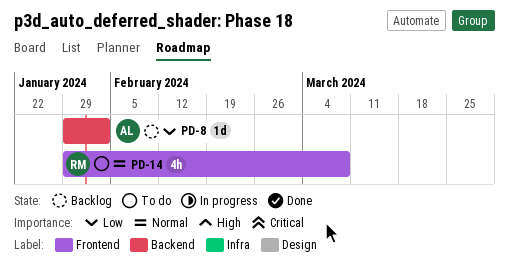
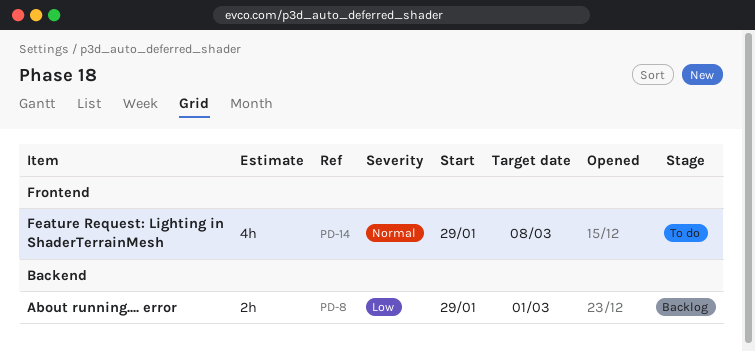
PD-8, estimate: 1d -> 2h
PD-8, due: Feb 2 -> Mar 1

